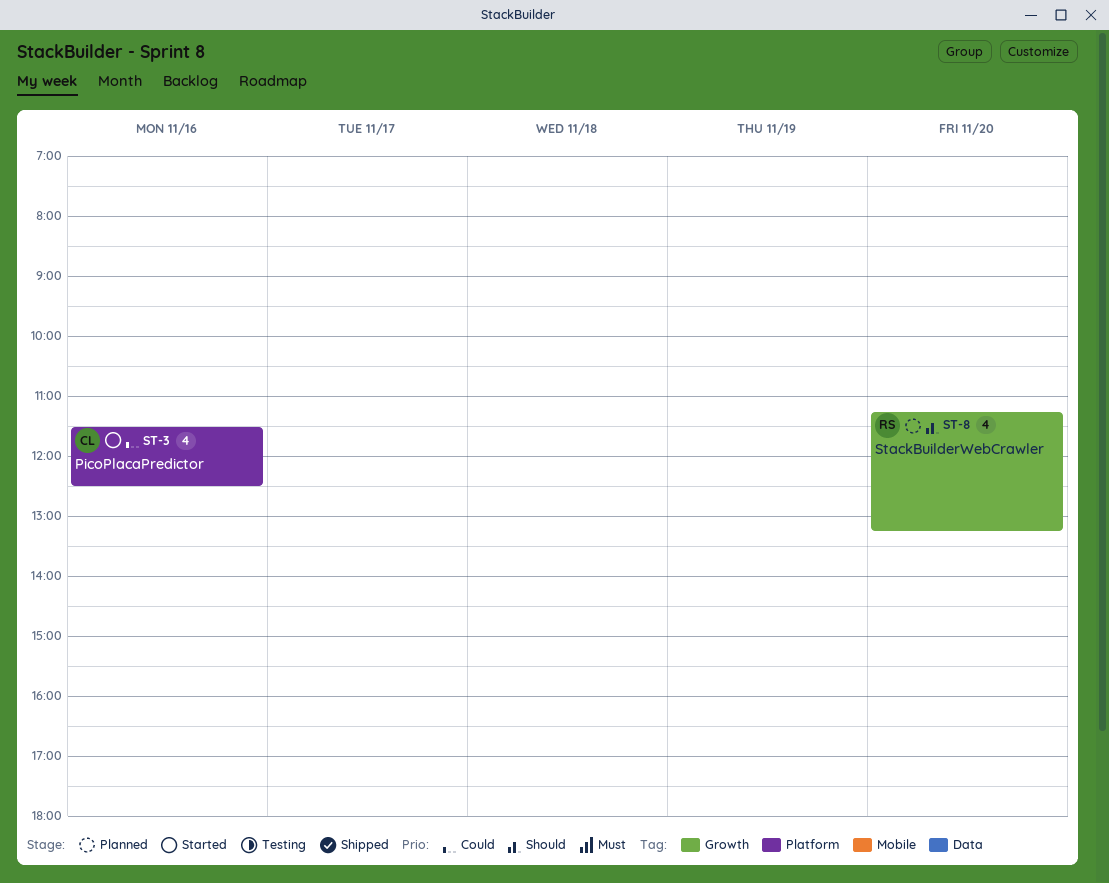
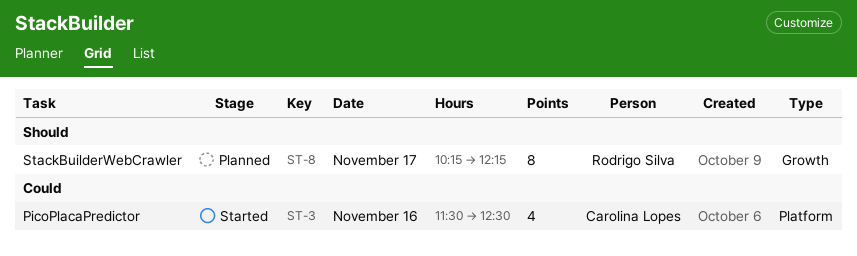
ST-8, estimate: 4 -> 8
ST-8, day: Nov 20 -> Nov 17
ST-8, begins: 11:15 -> 10:15
ST-8, ends: 13:15 -> 12:15

